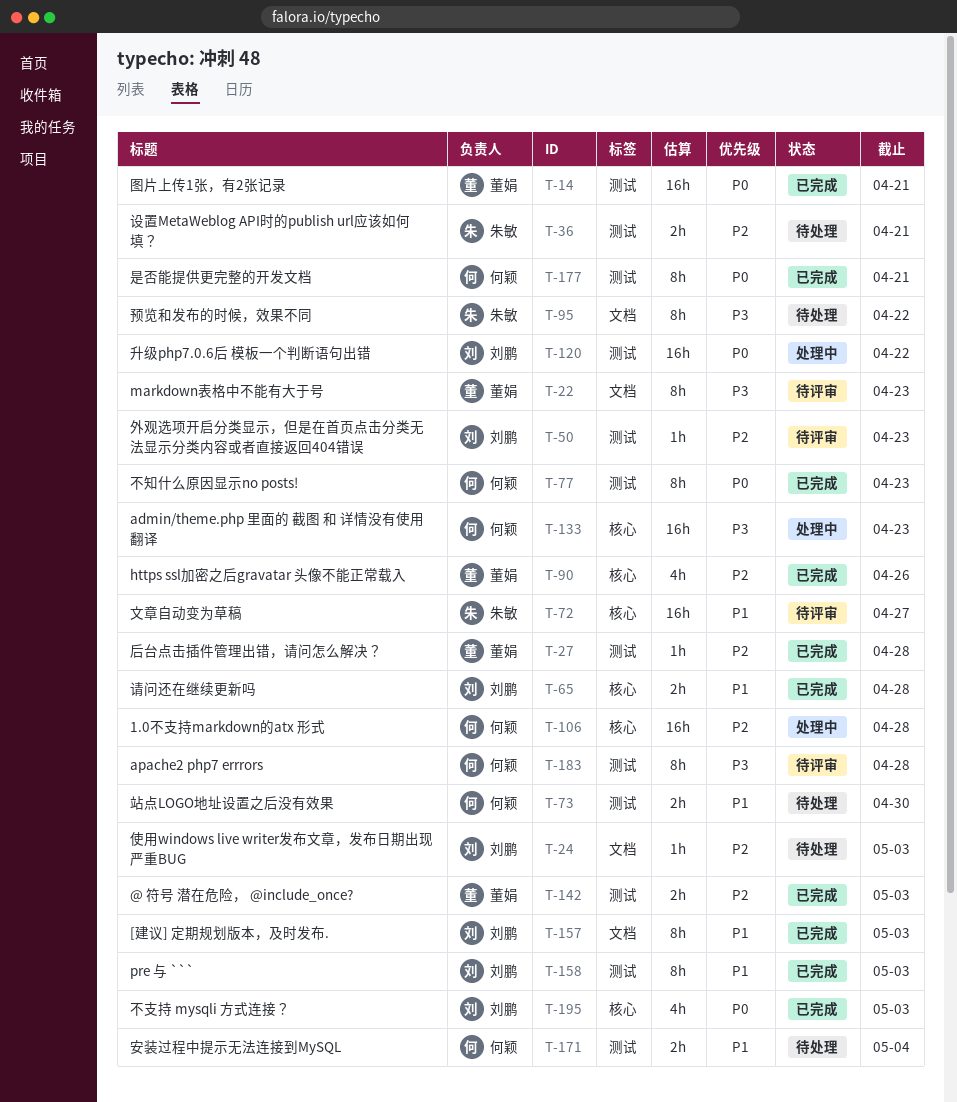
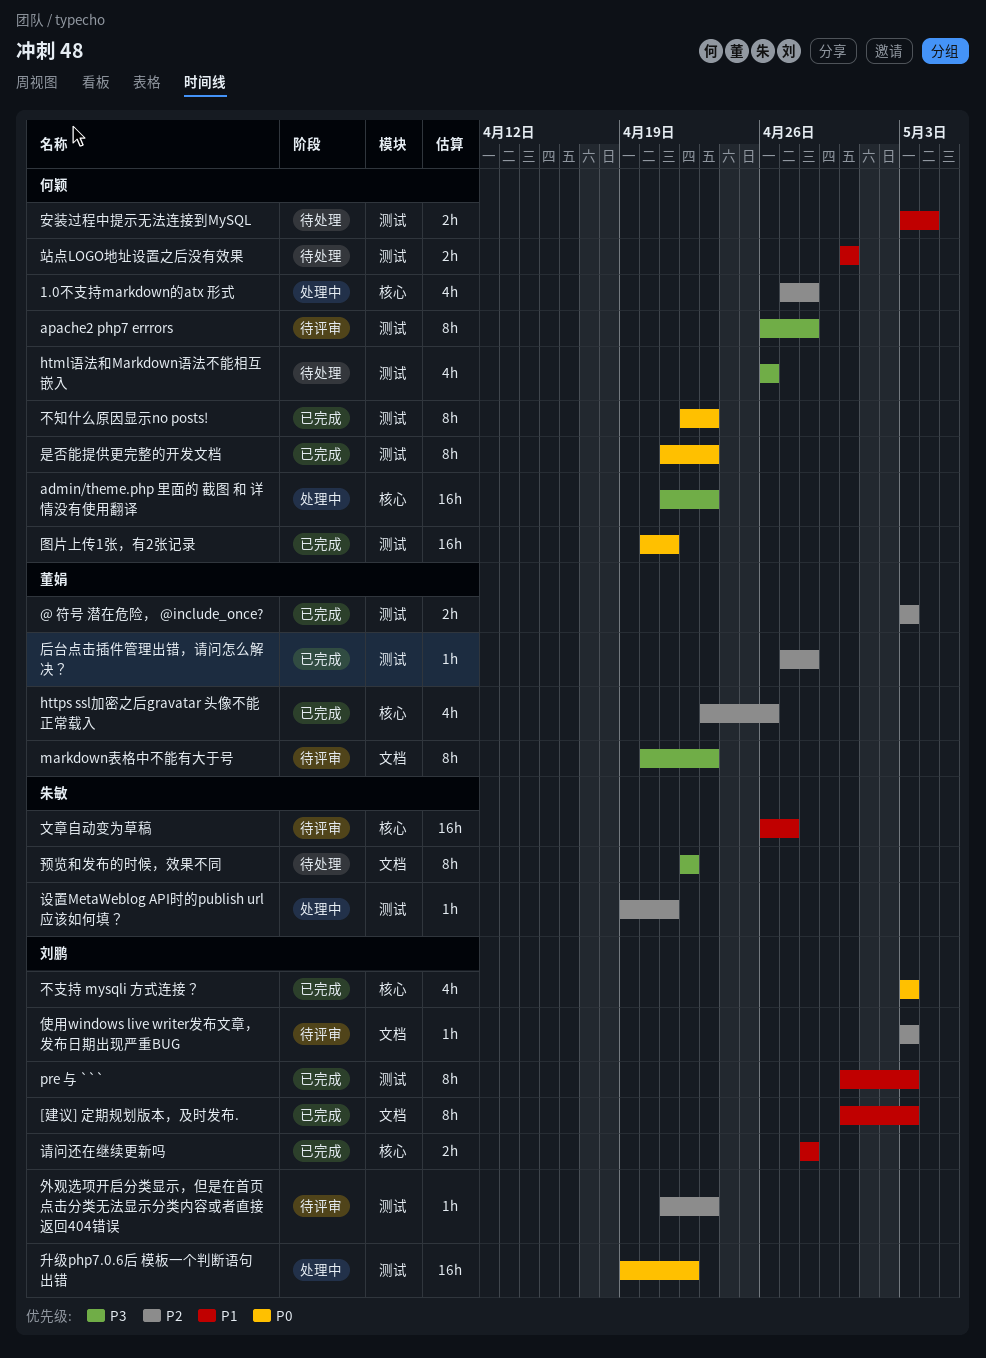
1.0不支持markdown的atx 形式, estimate: 16h -> 4h
html语法和Markdown语法不能相互嵌入: none -> present
使用windows live writer发布文章，发布日期出现严重BUG, status: 待处理 -> 待评审
图片上传1张，有2张记录, owner: 董娟 -> 何颖
是否能提供更完整的开发文档, due: Apr 21 -> Apr 23
设置MetaWeblog API时的publish url应该如何填？, status: 待处理 -> 处理中
设置MetaWeblog API时的publish url应该如何填？, estimate: 2h -> 1h

